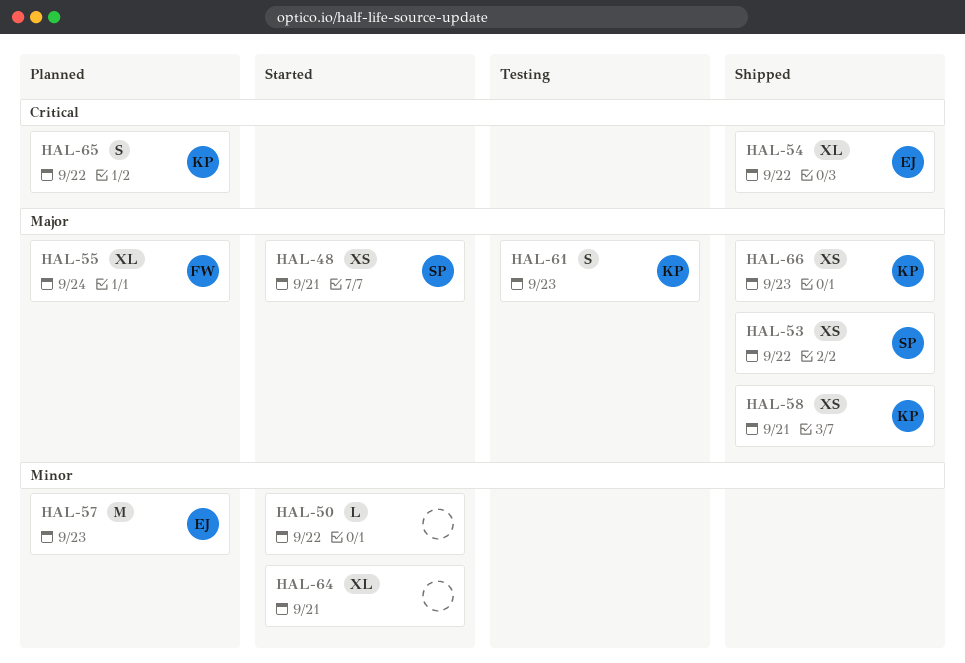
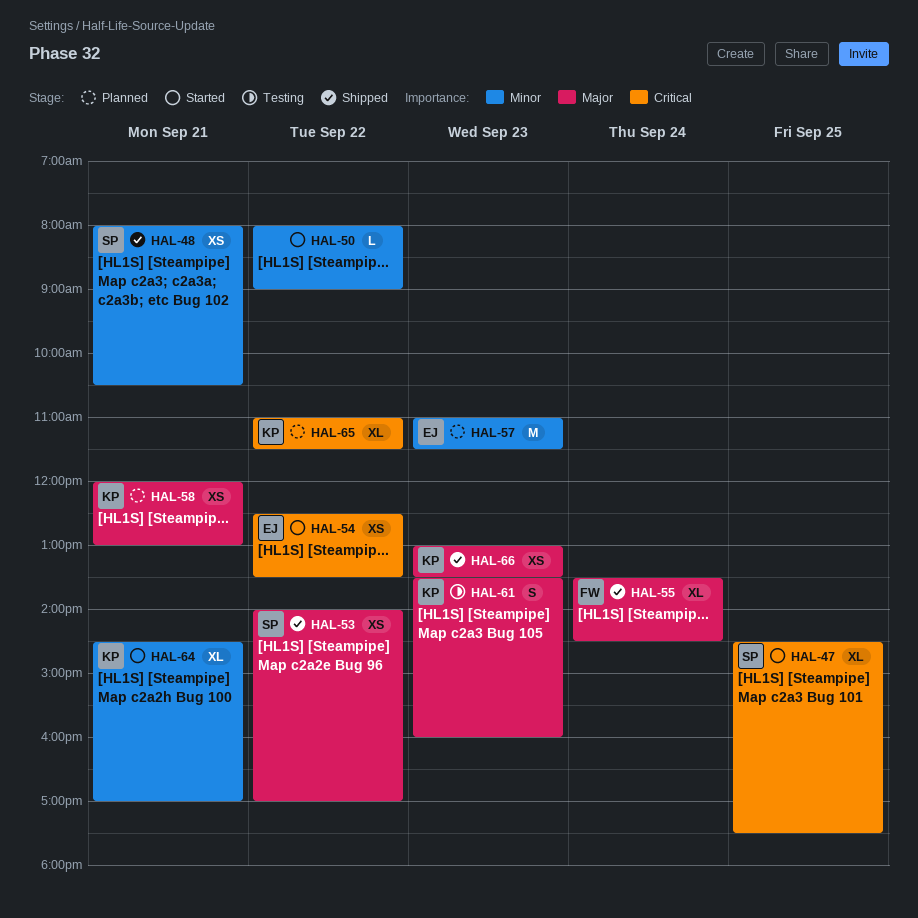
HAL-47: none -> present
HAL-48, status: Started -> Shipped
HAL-48, priority: Major -> Minor
HAL-54, status: Shipped -> Started
HAL-54, estimate: XL -> XS
HAL-55, status: Planned -> Shipped
HAL-58, status: Shipped -> Planned
HAL-64, owner: none -> KP
HAL-65, estimate: S -> XL

